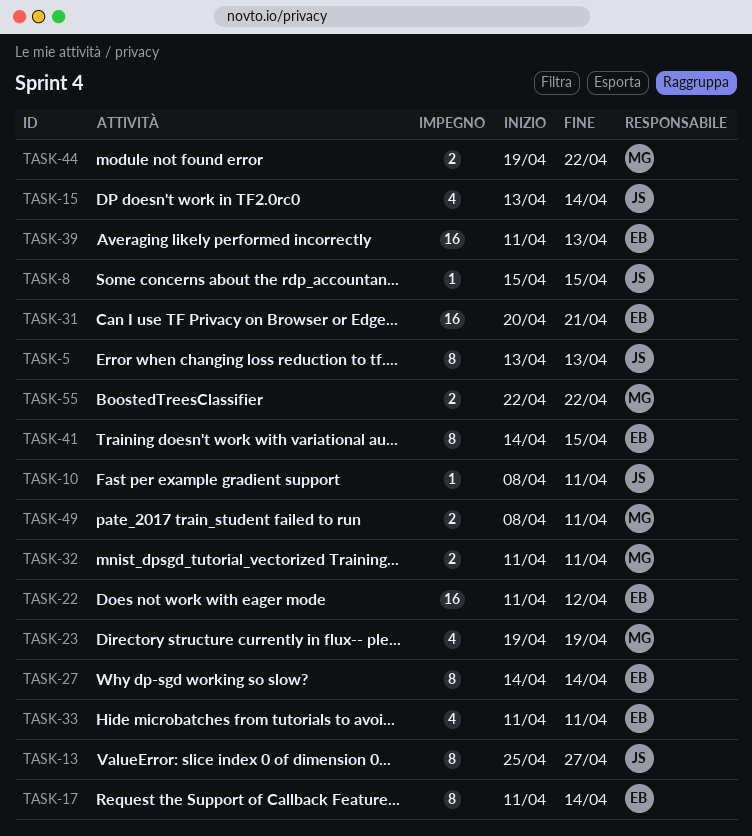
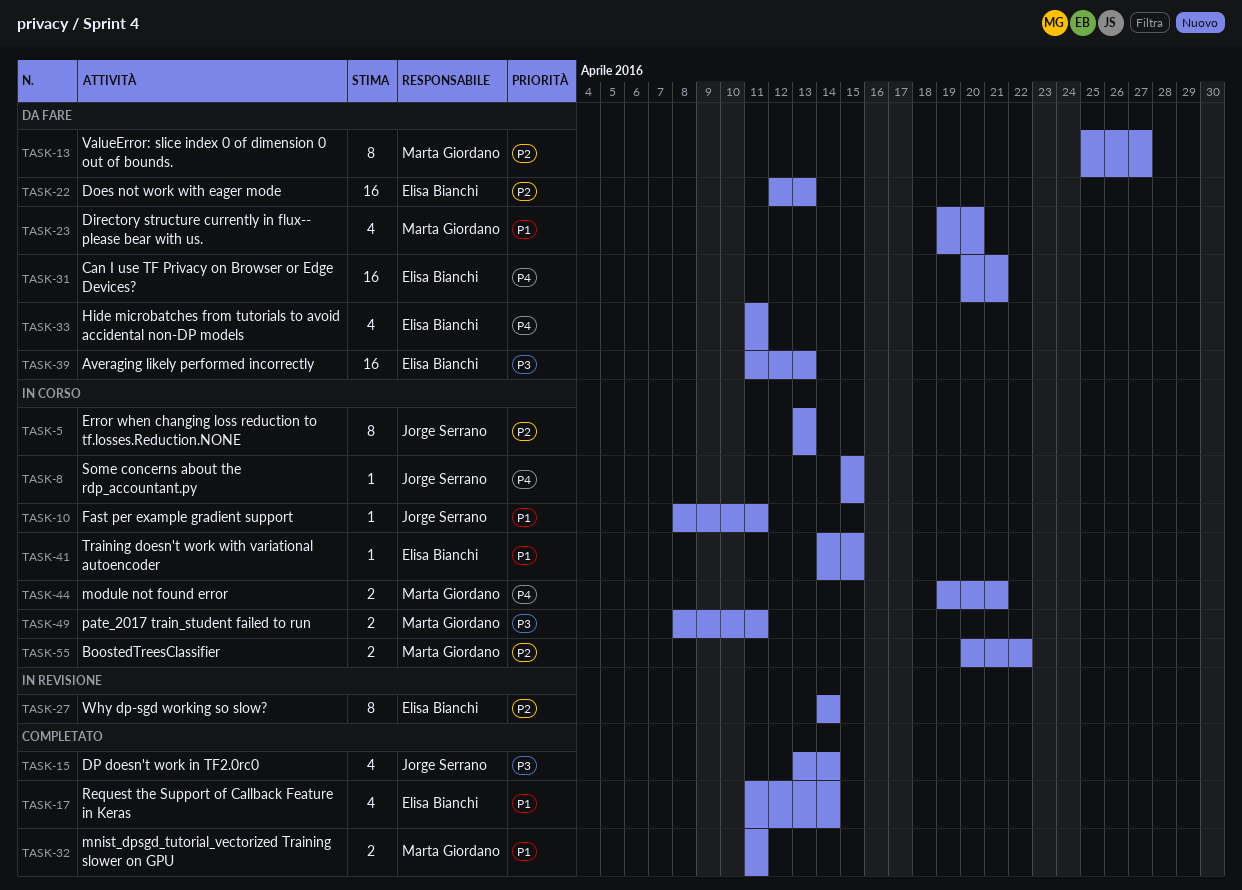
TASK-13, owner: Jorge Serrano -> Marta Giordano
TASK-17, estimate: 8 -> 4
TASK-22, start: Apr 11 -> Apr 12
TASK-22, due: Apr 12 -> Apr 13
TASK-23, due: Apr 19 -> Apr 20
TASK-41, estimate: 8 -> 1
TASK-44, due: Apr 22 -> Apr 21
TASK-55, start: Apr 22 -> Apr 20

